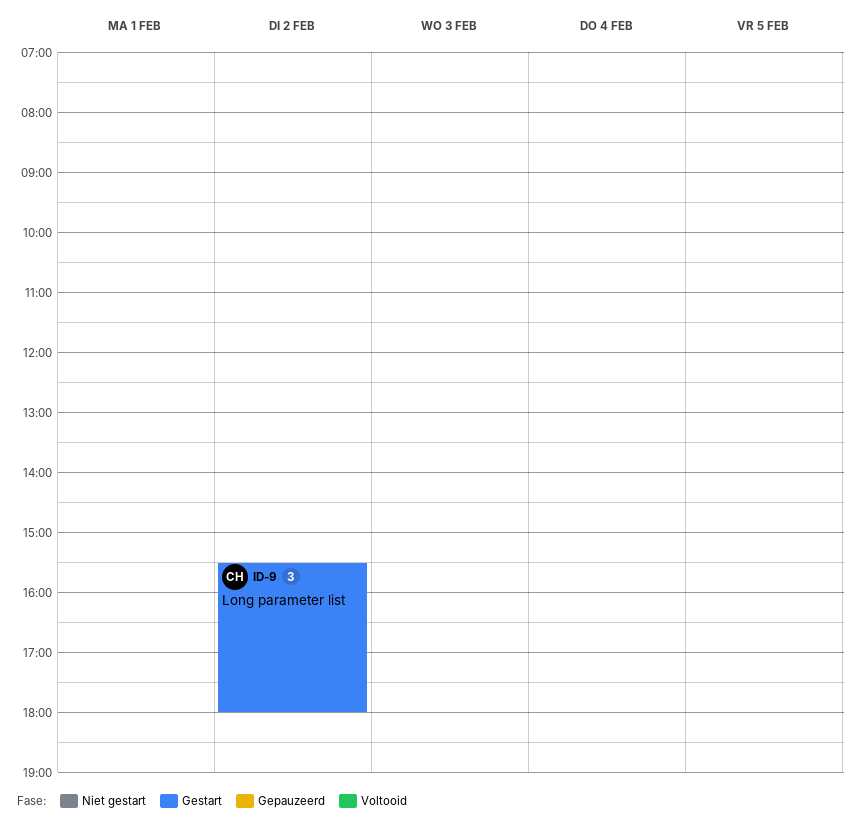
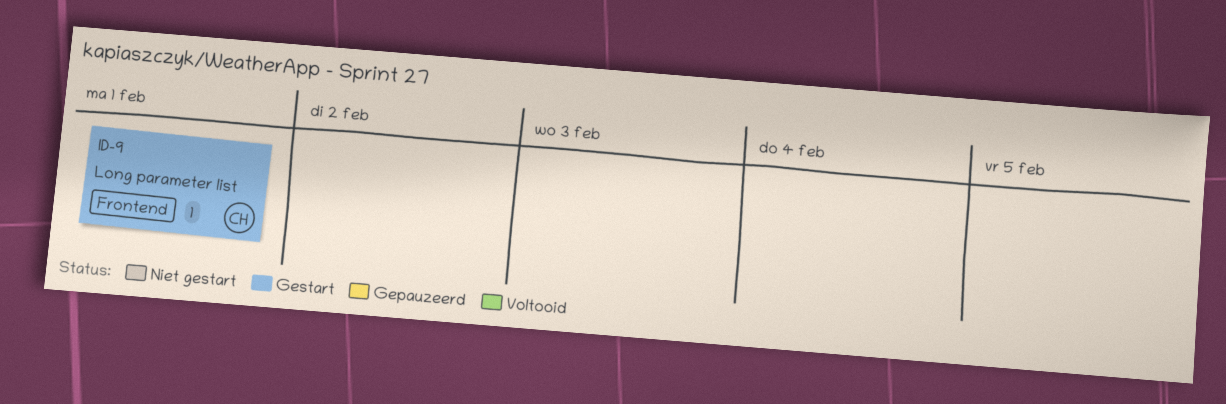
ID-9, estimate: 3 -> 1
ID-9, day: Feb 2 -> Feb 1

